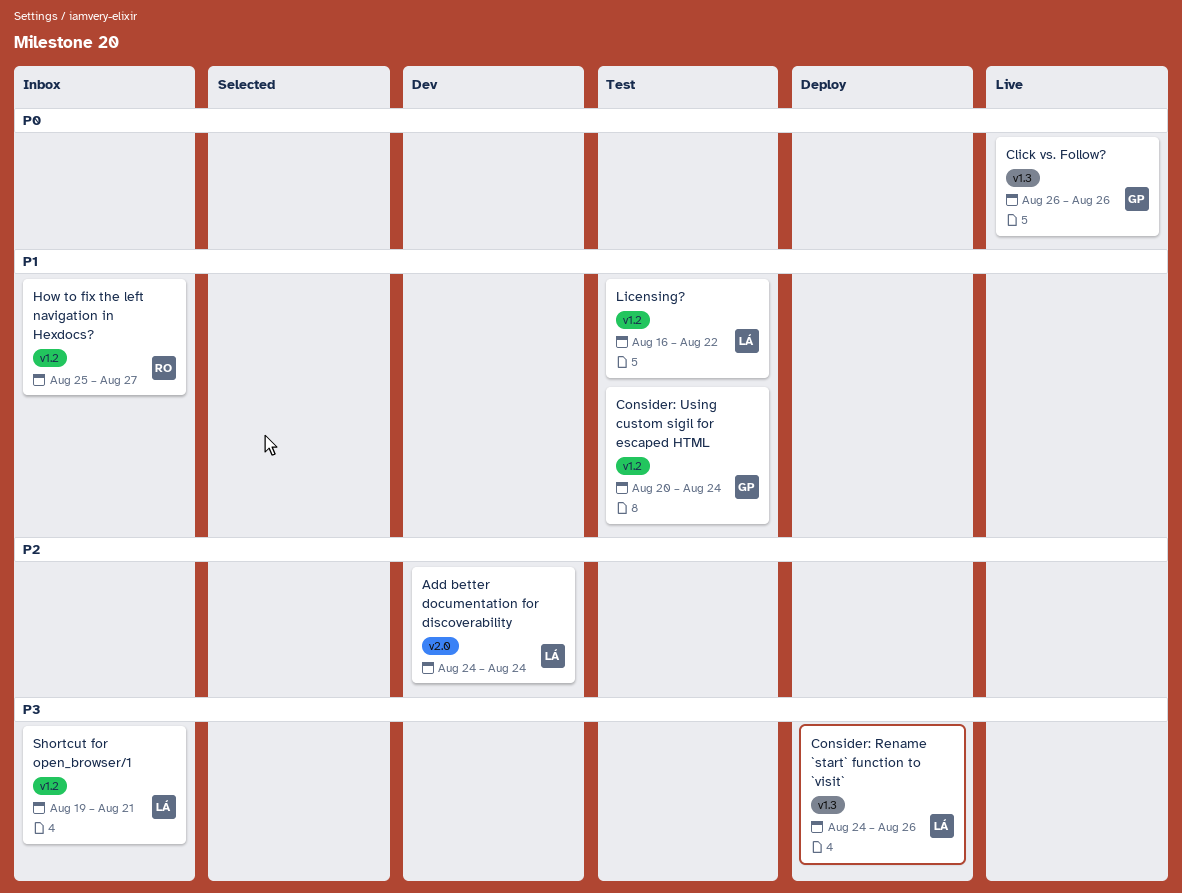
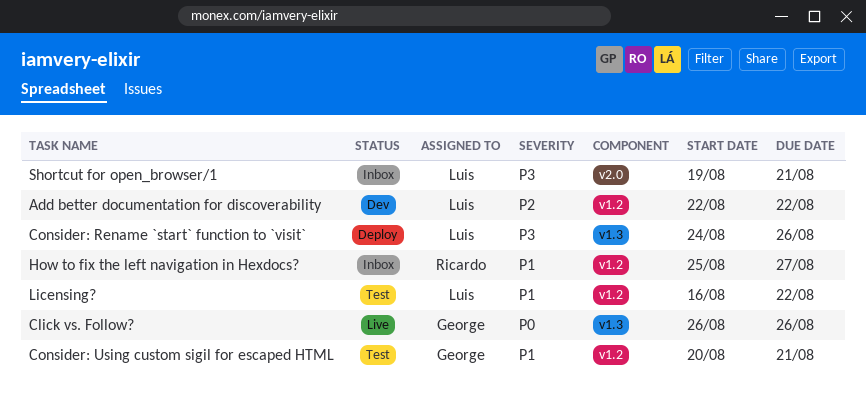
Add better documentation for discoverability, label: v2.0 -> v1.2
Add better documentation for discoverability, start: Aug 24 -> Aug 22
Add better documentation for discoverability, due: Aug 24 -> Aug 22
Consider: Using custom sigil for escaped HTML, due: Aug 24 -> Aug 21
Shortcut for open_browser/1, label: v1.2 -> v2.0

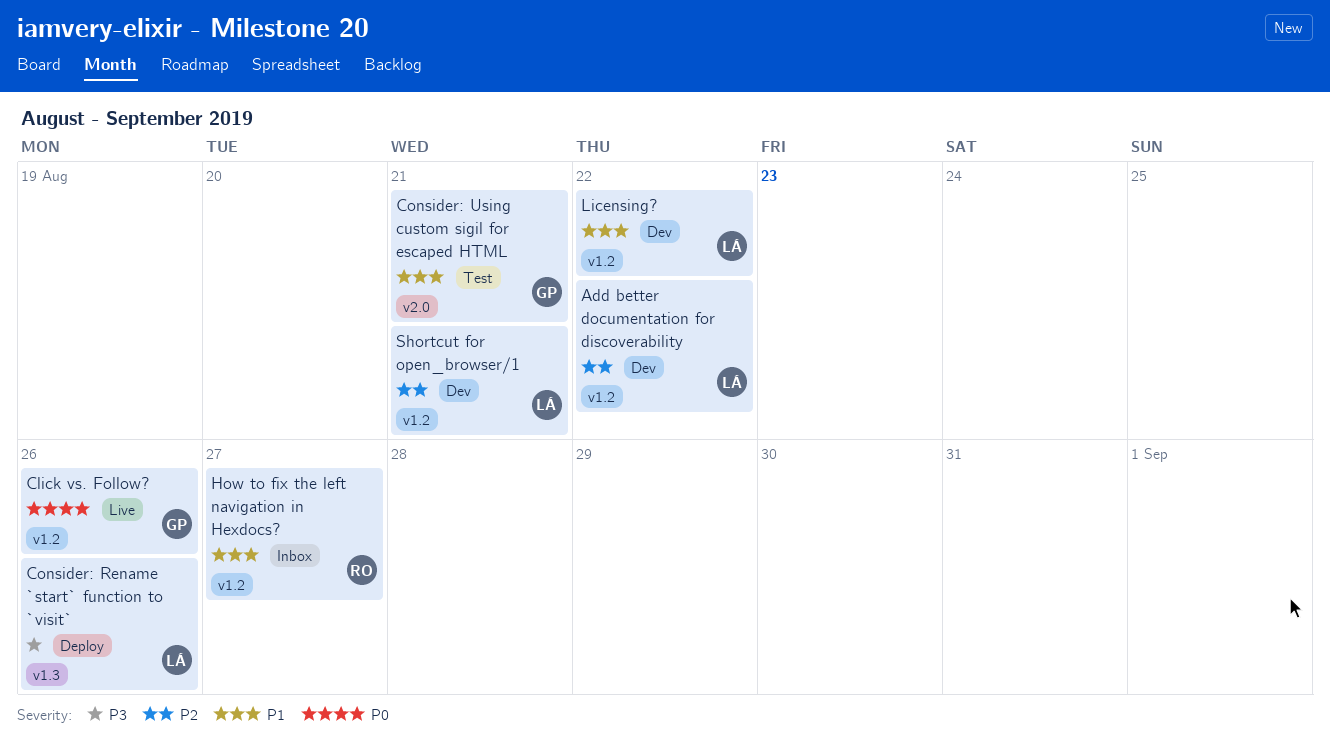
Click vs. Follow?, label: v1.3 -> v1.2
Consider: Using custom sigil for escaped HTML, label: v1.2 -> v2.0
Licensing?, status: Test -> Dev
Shortcut for open_browser/1, status: Inbox -> Dev
Shortcut for open_browser/1, priority: P3 -> P2
Shortcut for open_browser/1, label: v2.0 -> v1.2

